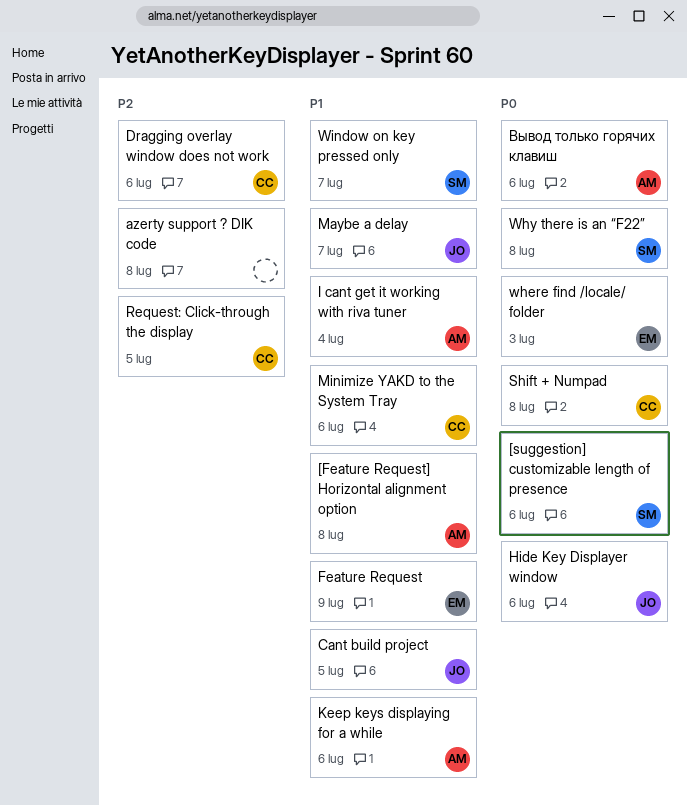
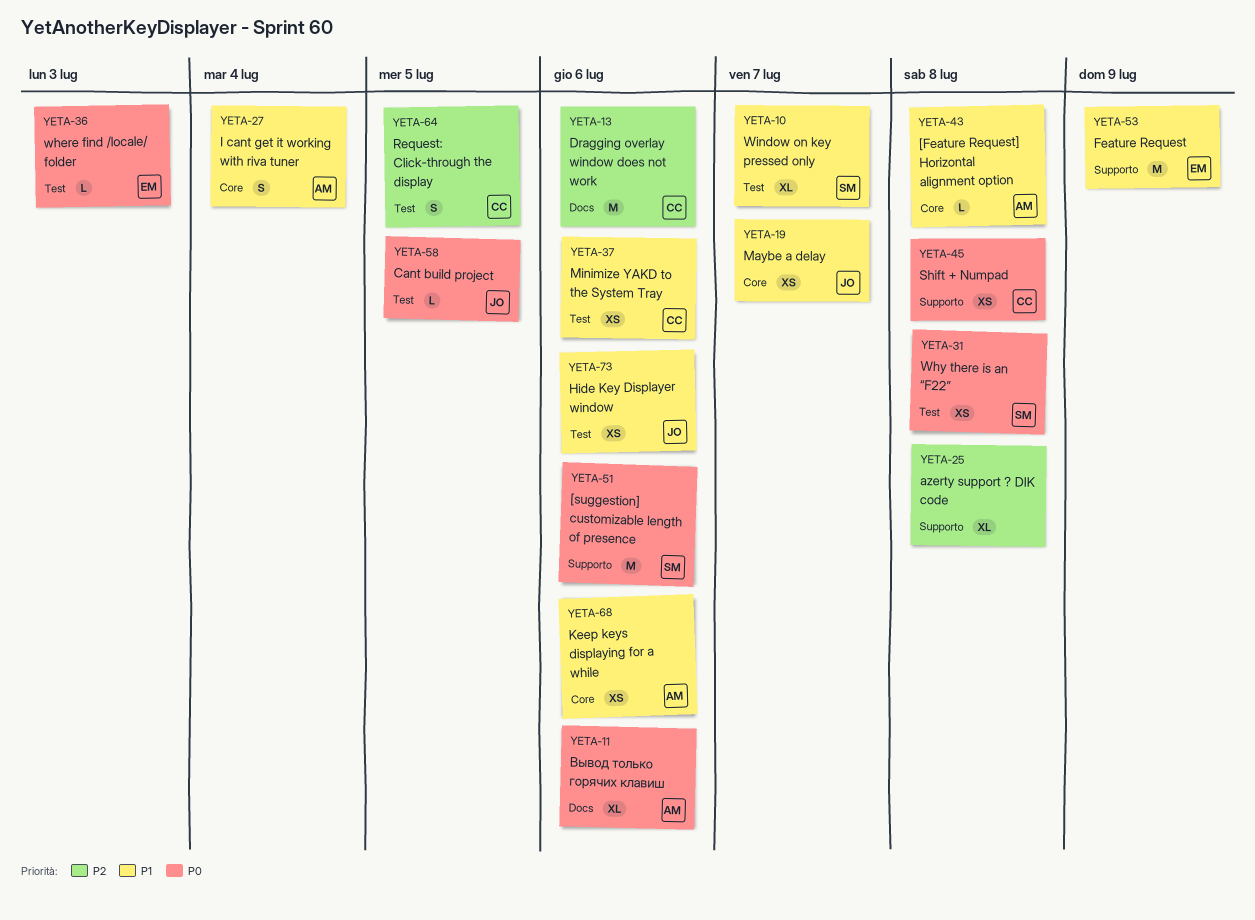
Cant build project, priority: P1 -> P0
Hide Key Displayer window, priority: P0 -> P1

